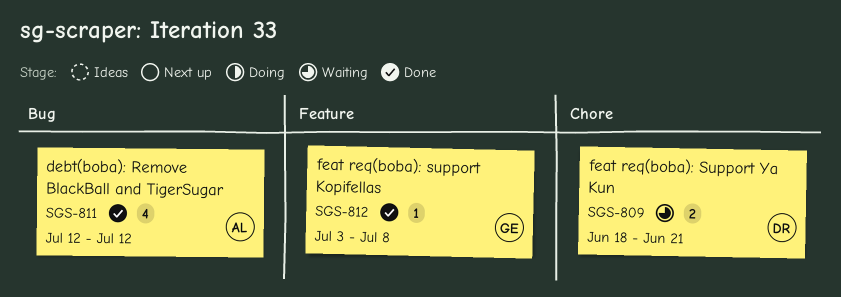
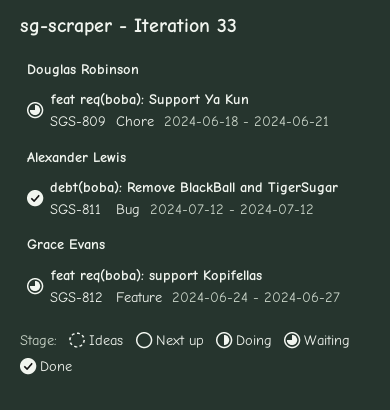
SGS-812, status: Done -> Waiting
SGS-812, start: Jul 3 -> Jun 24
SGS-812, due: Jul 8 -> Jun 27

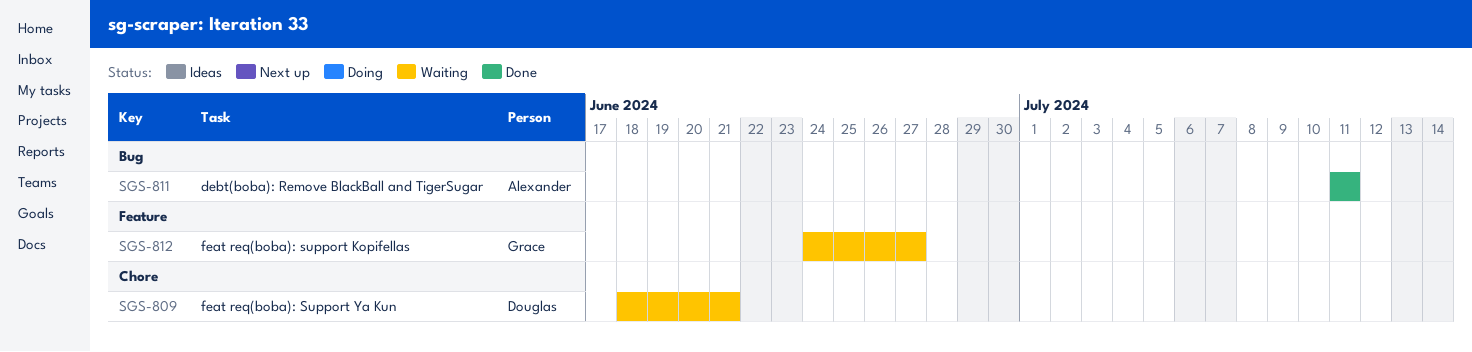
SGS-811, start: Jul 12 -> Jul 11
SGS-811, due: Jul 12 -> Jul 11

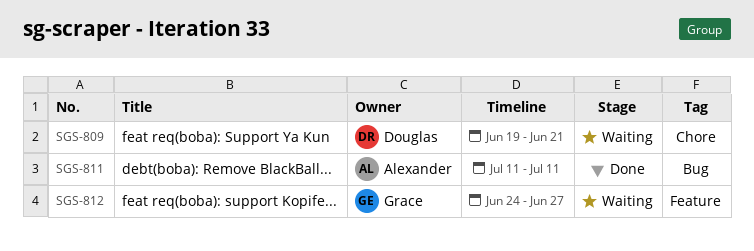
SGS-809, start: Jun 18 -> Jun 19

